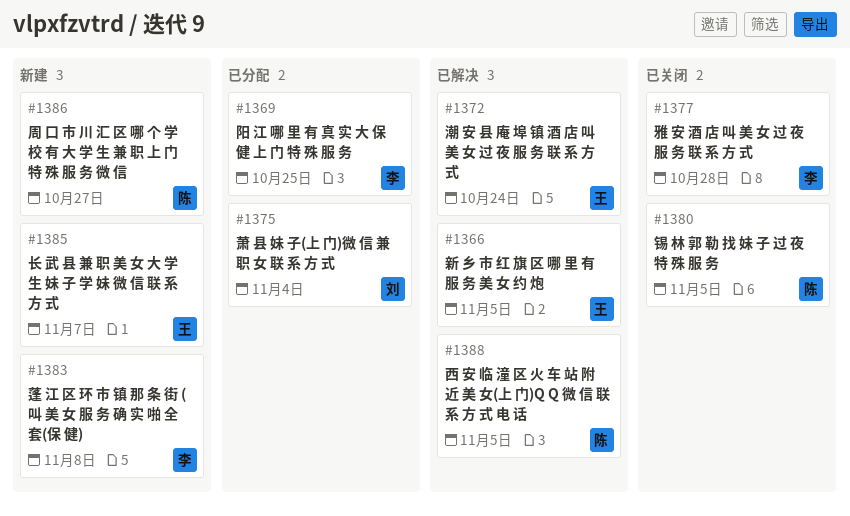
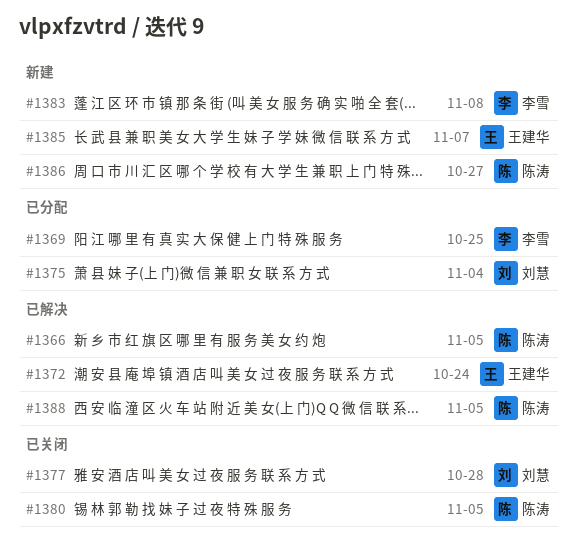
#1366, owner: 王建华 -> 陈涛
#1377, owner: 李雪 -> 刘慧

